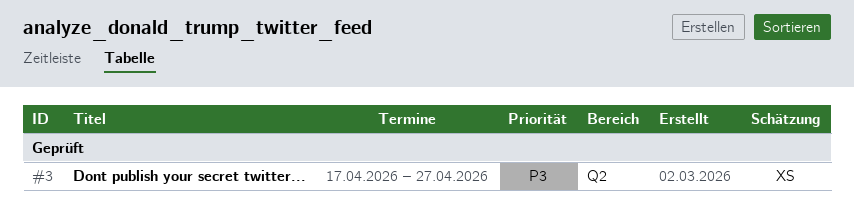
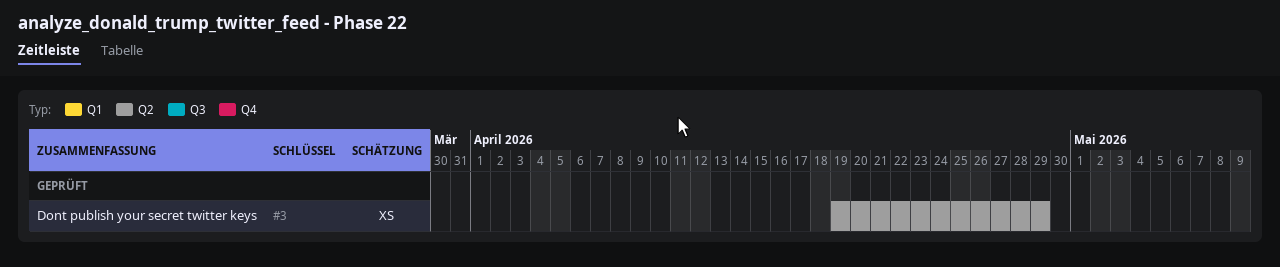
#3, start: Apr 17 -> Apr 19
#3, due: Apr 27 -> Apr 29

